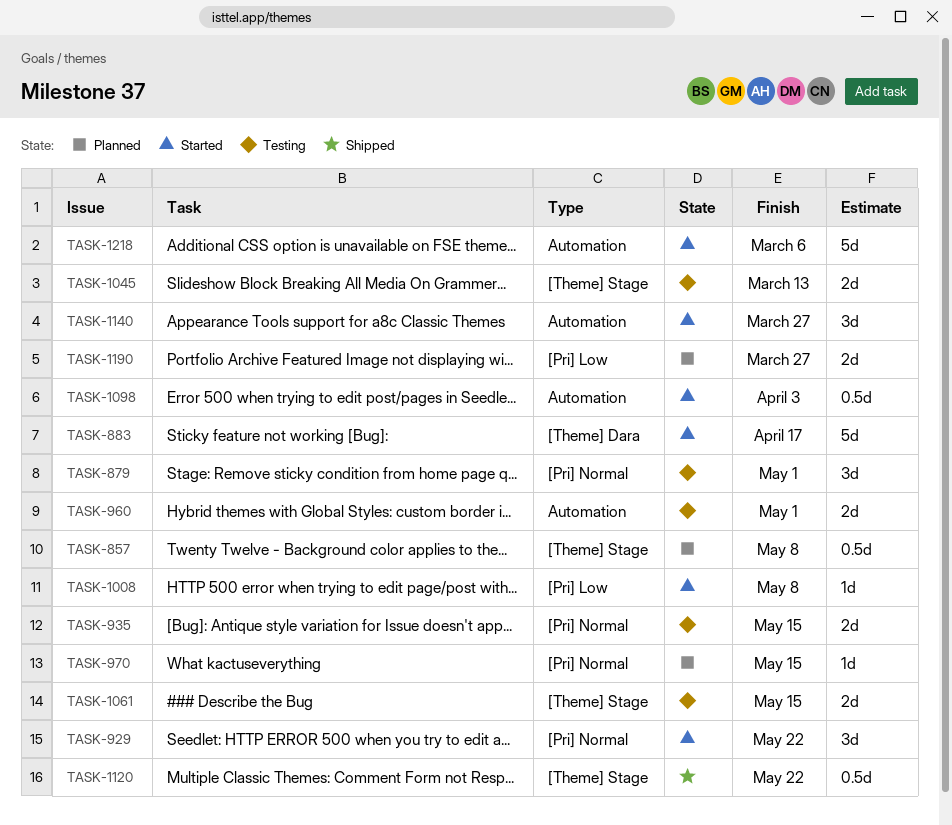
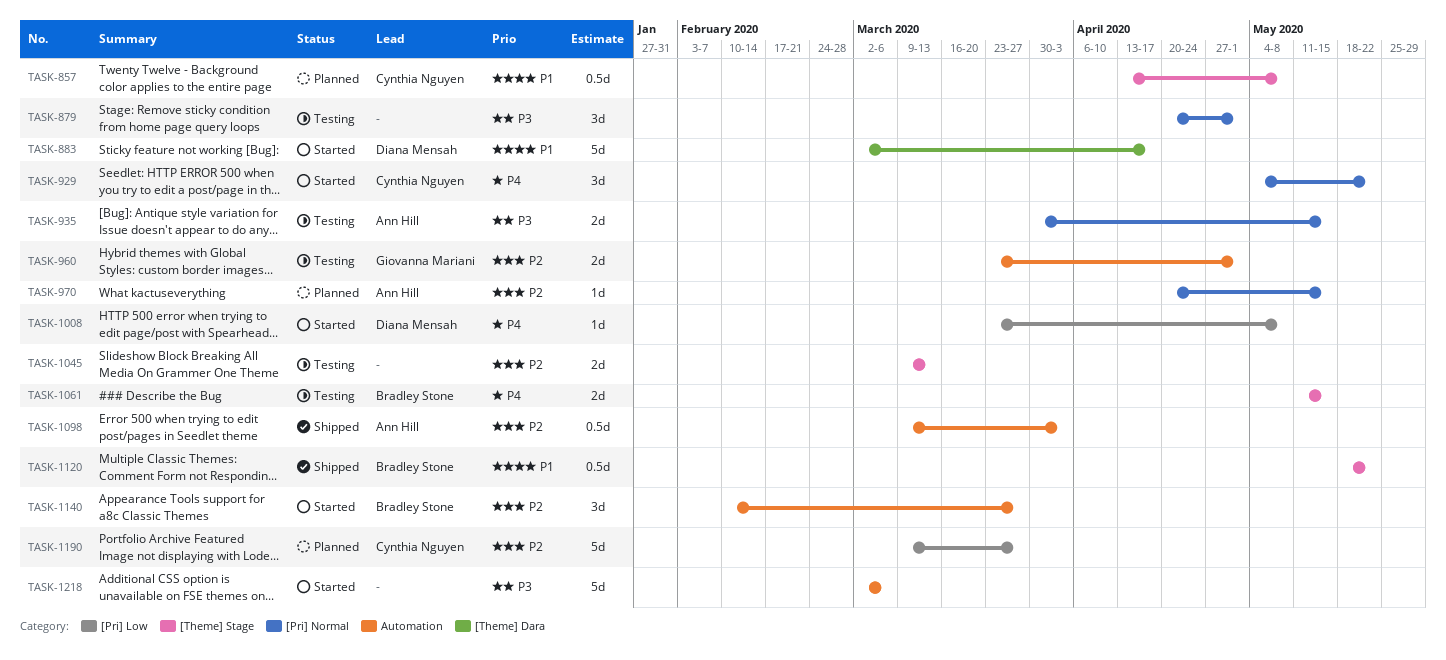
TASK-1098, status: Started -> Shipped
TASK-1190, estimate: 2d -> 5d

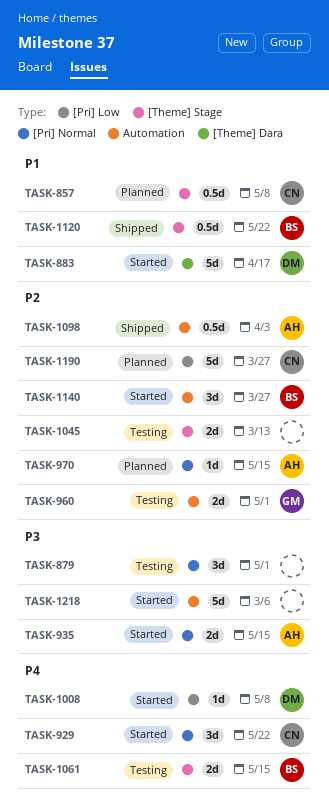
TASK-935, status: Testing -> Started

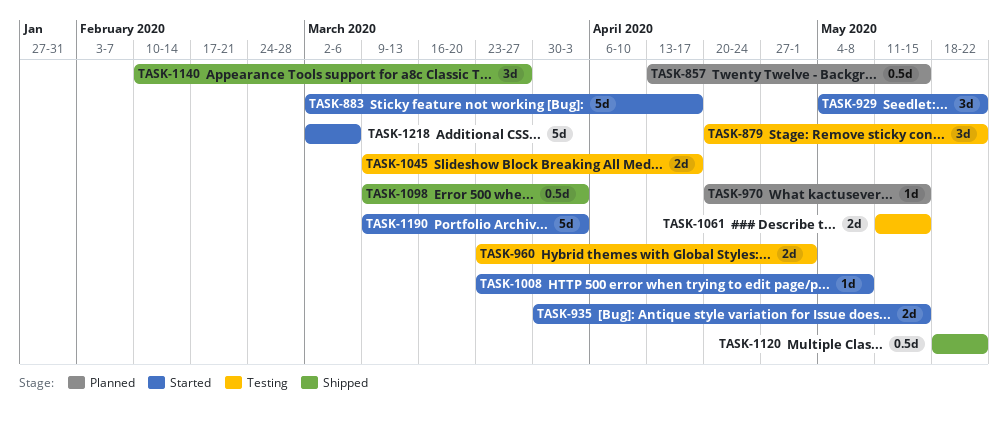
TASK-857, due: May 8 -> May 15
TASK-879, due: May 1 -> May 22
TASK-1045, due: Mar 13 -> Apr 17
TASK-1140, status: Started -> Shipped
TASK-1190, status: Planned -> Started
TASK-1190, due: Mar 27 -> Apr 3

